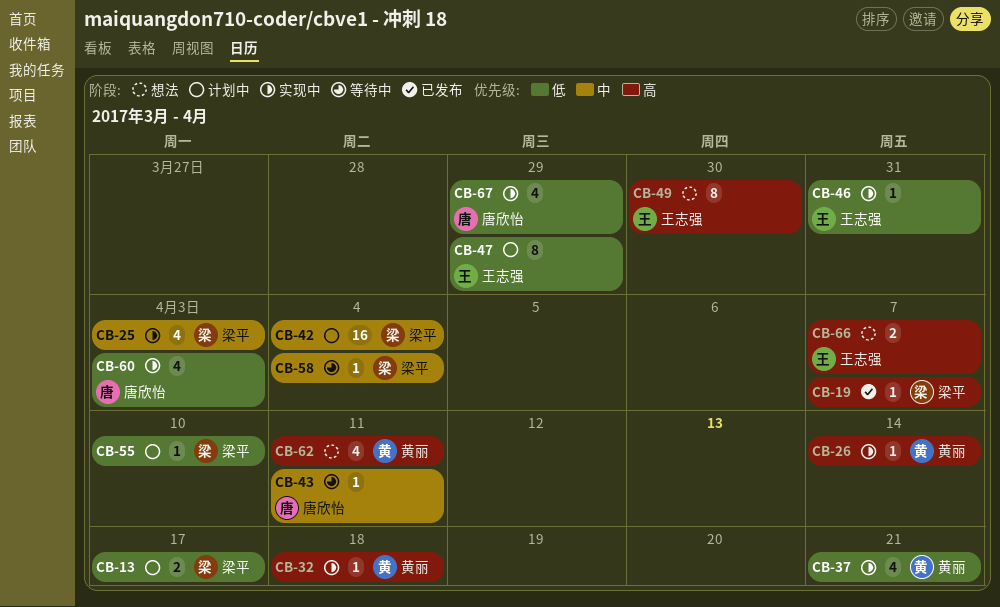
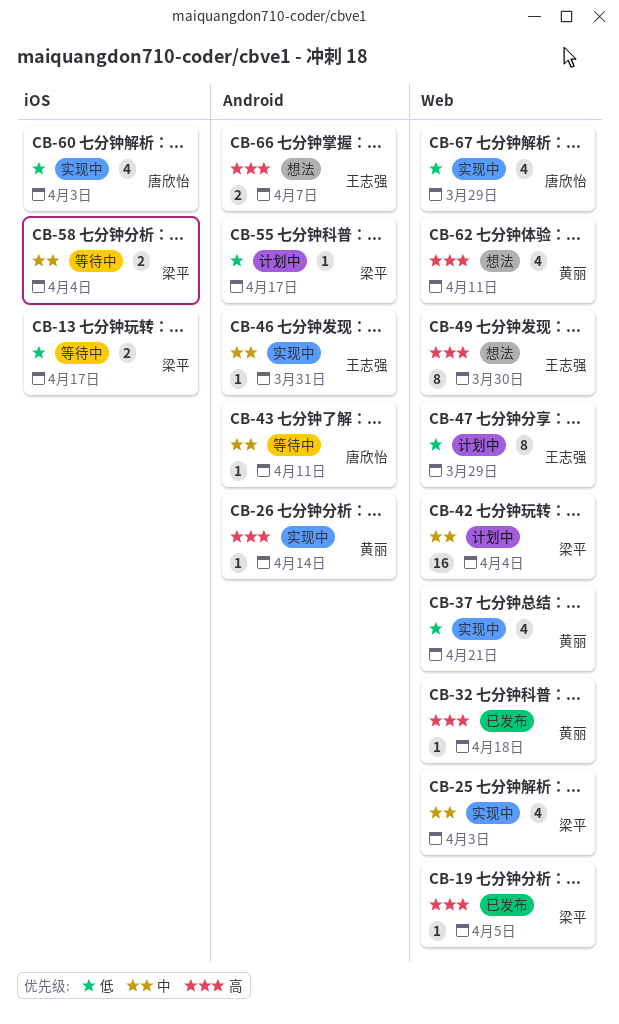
CB-13, status: 计划中 -> 等待中
CB-19, due: Apr 7 -> Apr 5
CB-32, status: 实现中 -> 已发布
CB-46, priority: 低 -> 中
CB-55, due: Apr 10 -> Apr 17
CB-58, estimate: 1 -> 2

